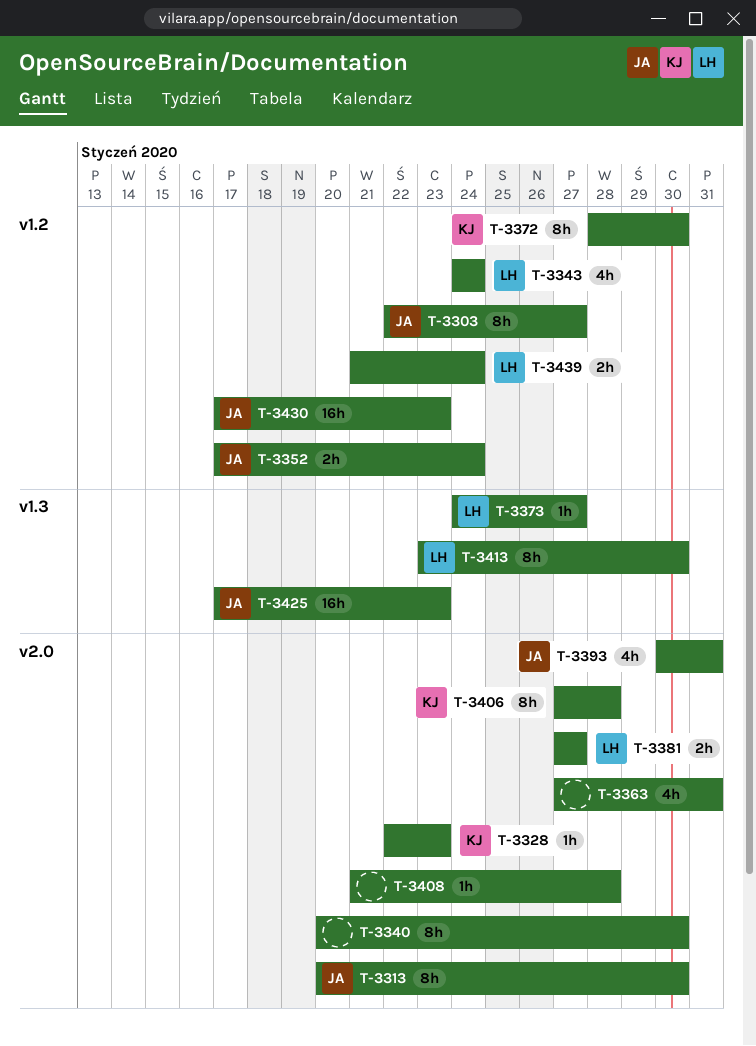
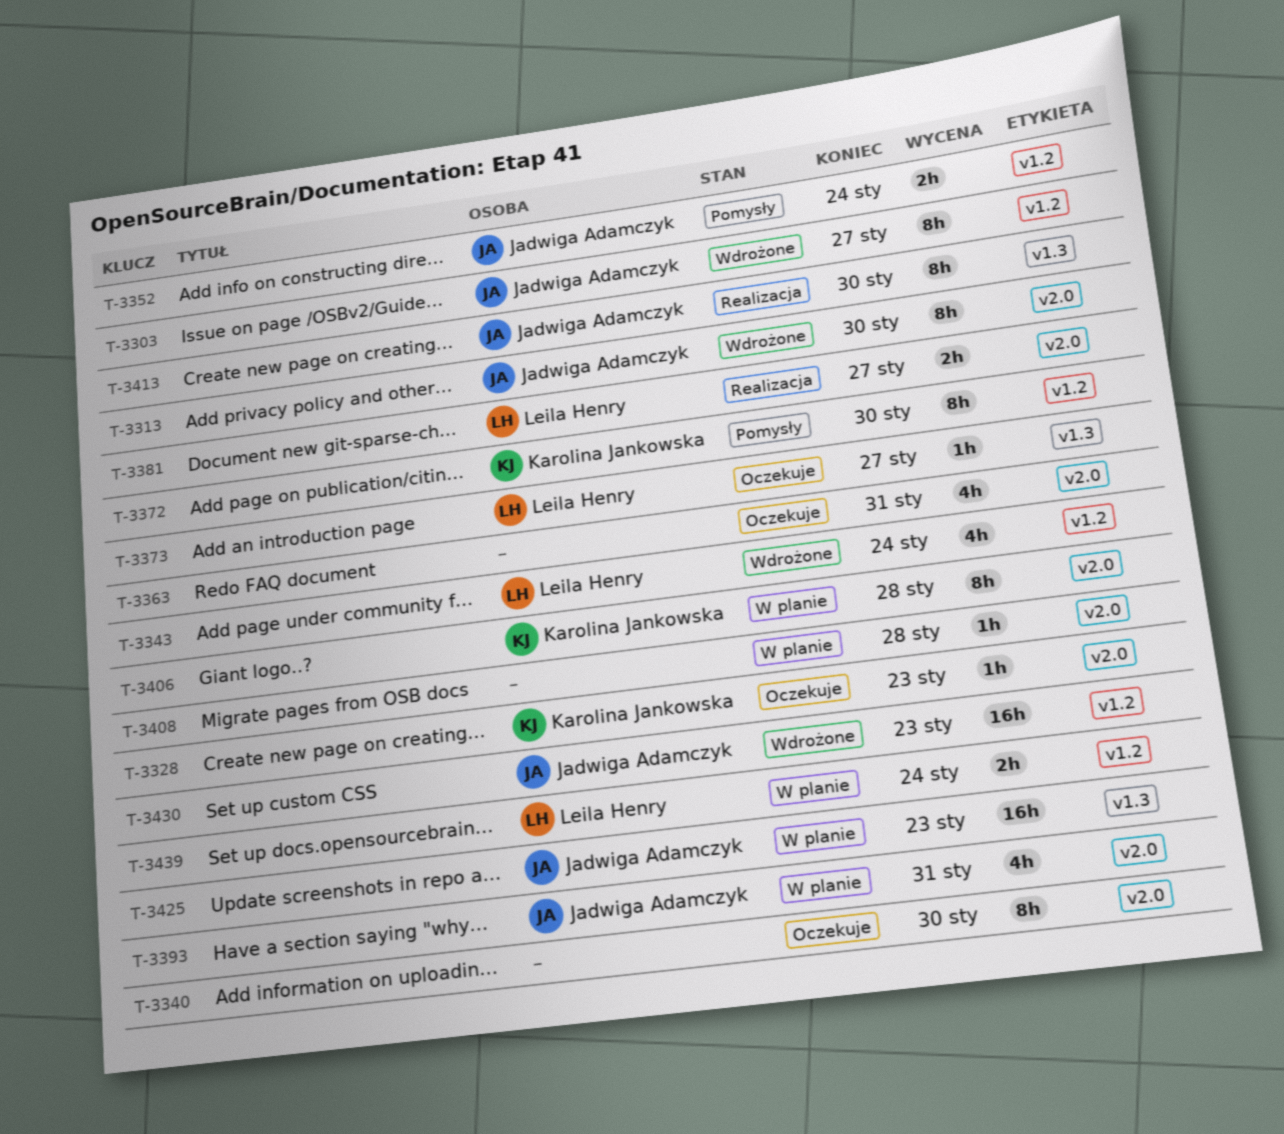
T-3413, owner: Leila Henry -> Jadwiga Adamczyk

